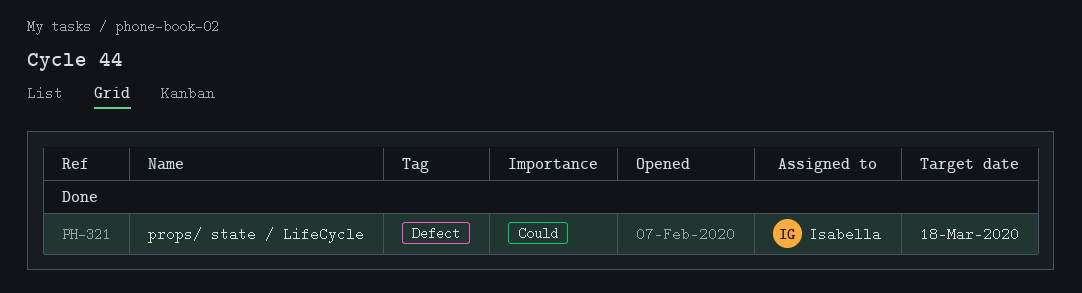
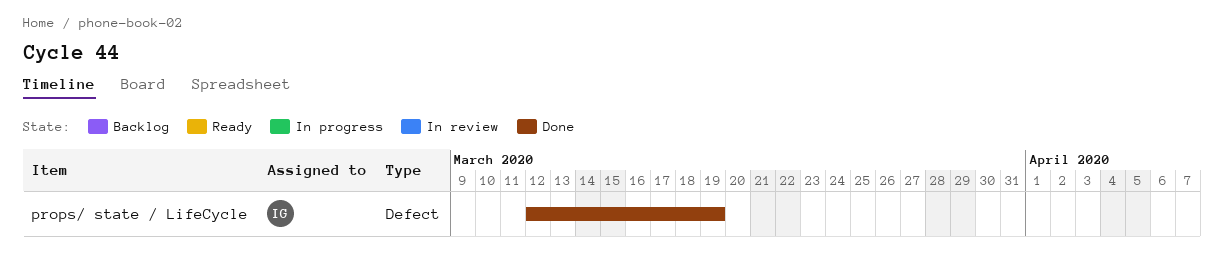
props/ state / LifeCycle, due: Mar 18 -> Mar 19

